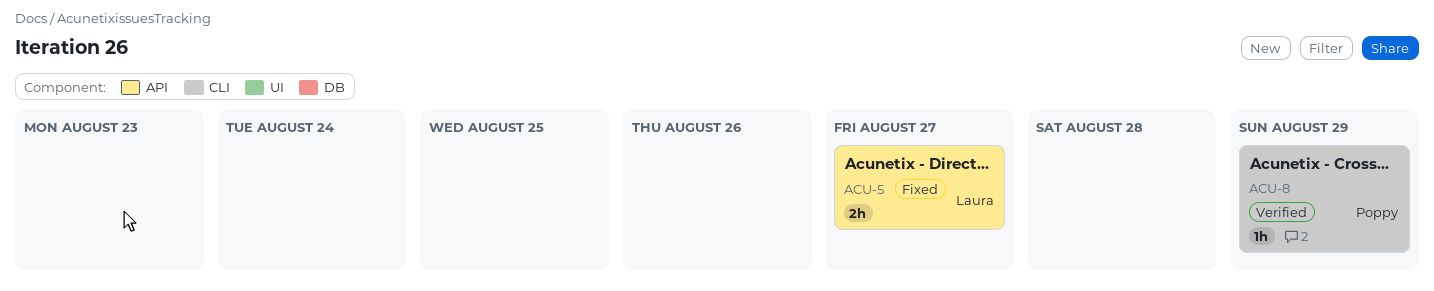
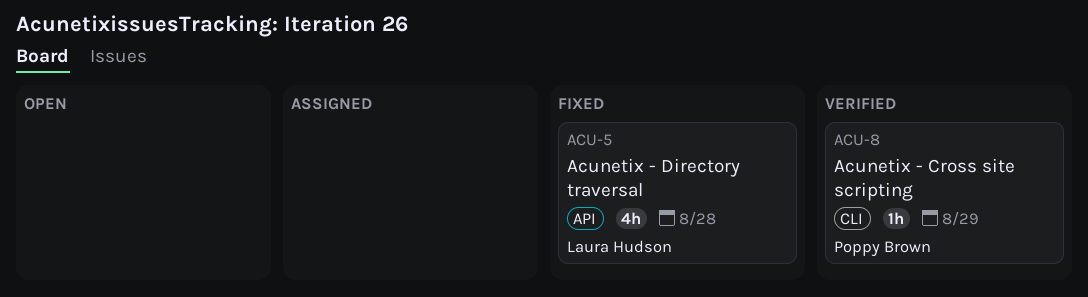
ACU-5, estimate: 2h -> 4h
ACU-5, due: Aug 27 -> Aug 28

